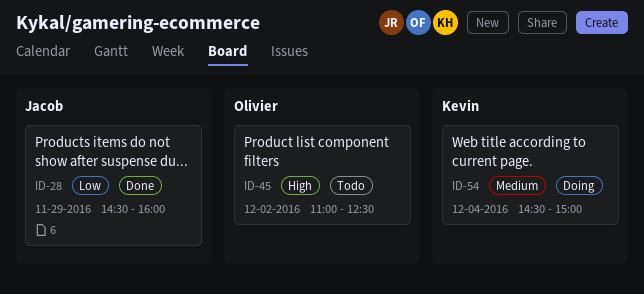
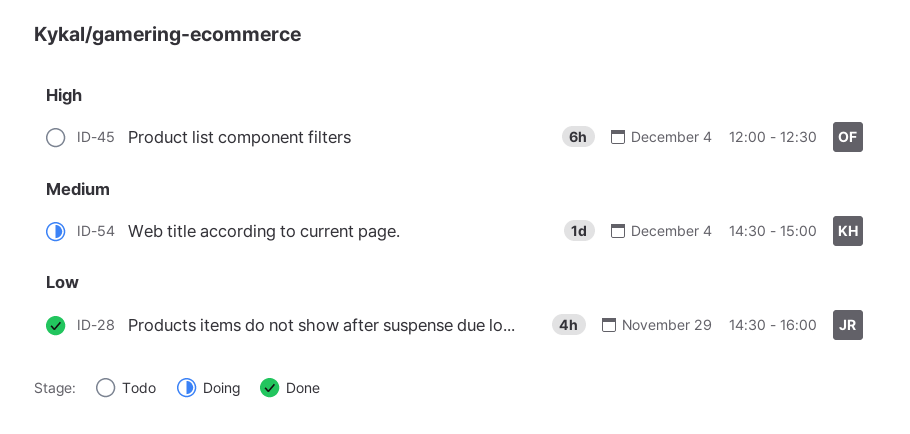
ID-45, day: Dec 2 -> Dec 4
ID-45, begins: 11:00 -> 12:00

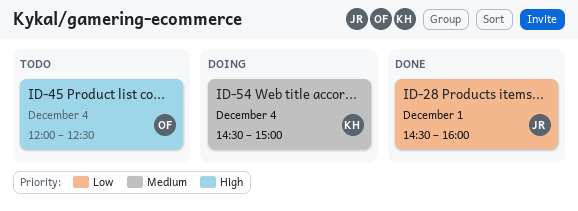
ID-28, day: Nov 29 -> Dec 1

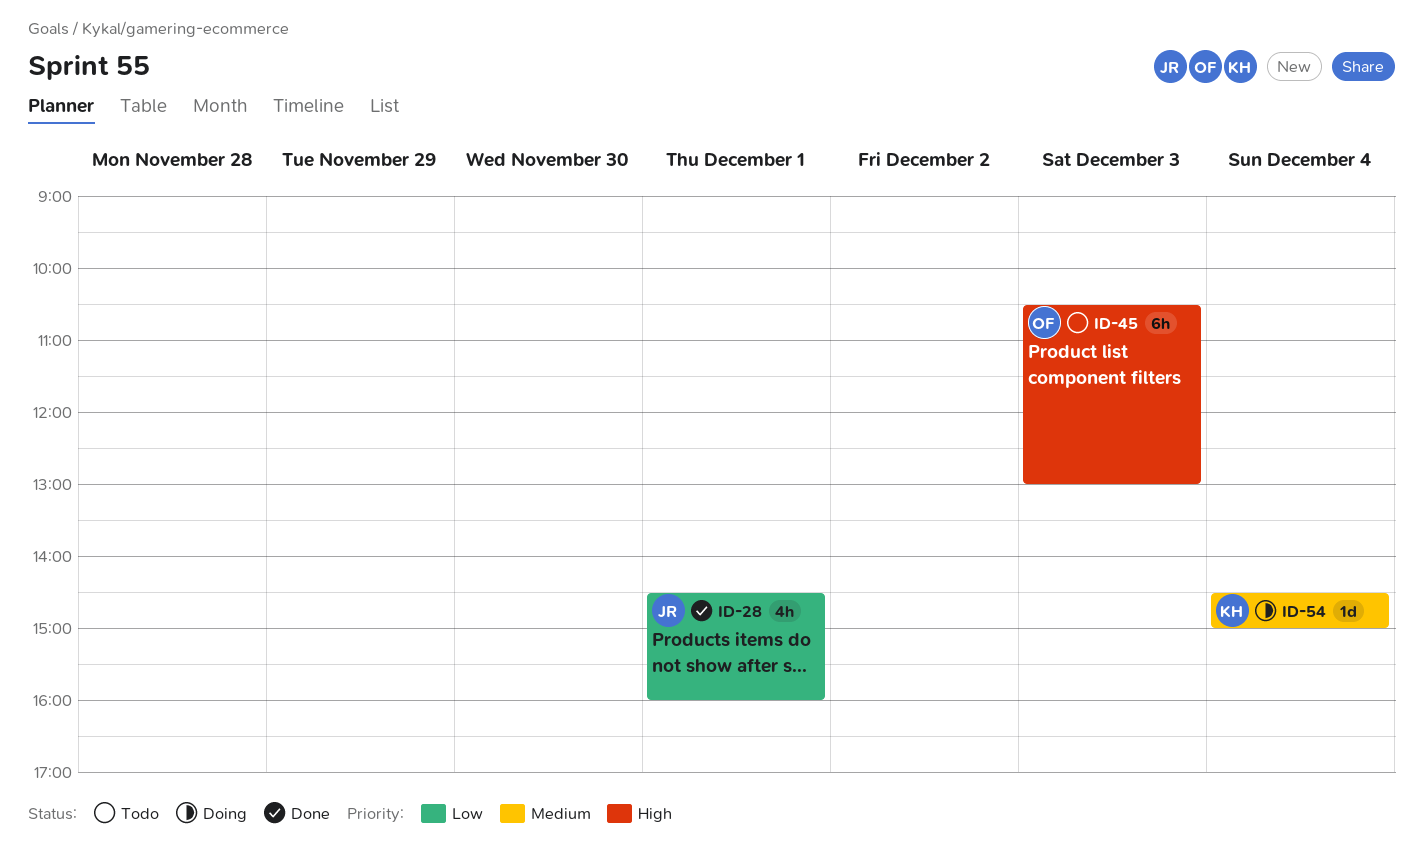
ID-45, day: Dec 4 -> Dec 3
ID-45, begins: 12:00 -> 10:30
ID-45, ends: 12:30 -> 13:00

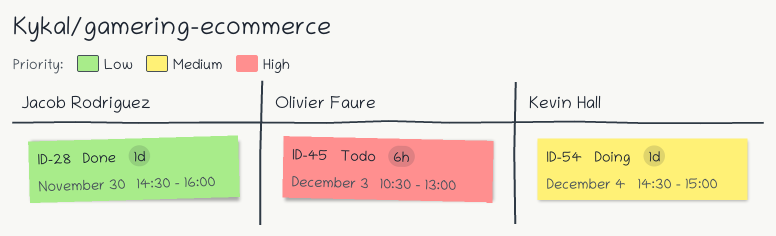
ID-28, estimate: 4h -> 1d
ID-28, day: Dec 1 -> Nov 30

